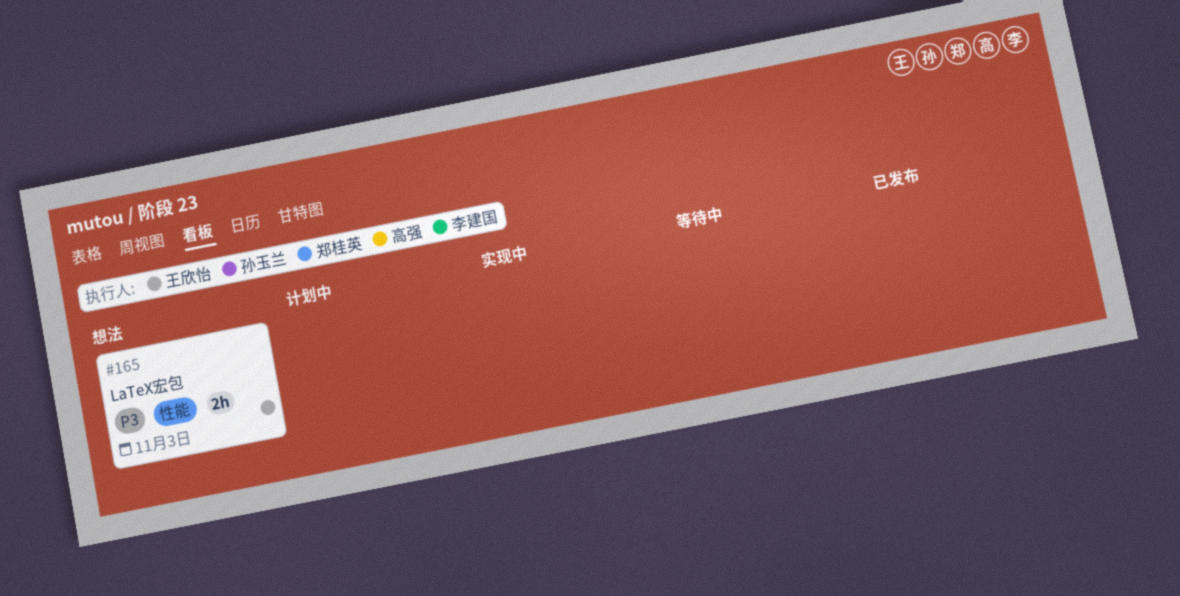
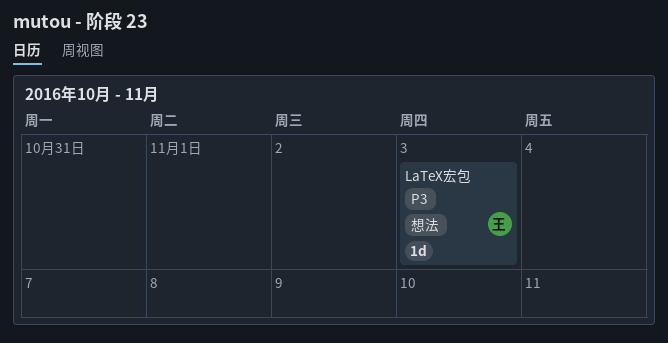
LaTeX宏包, estimate: 2h -> 1d

